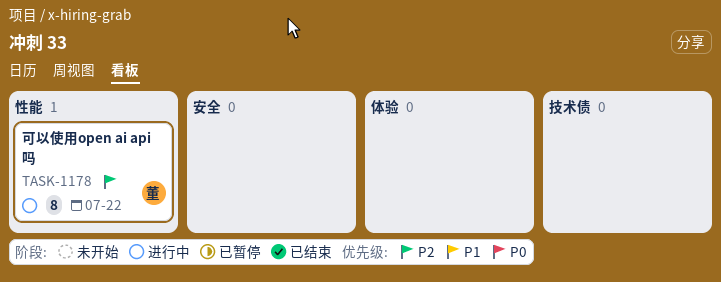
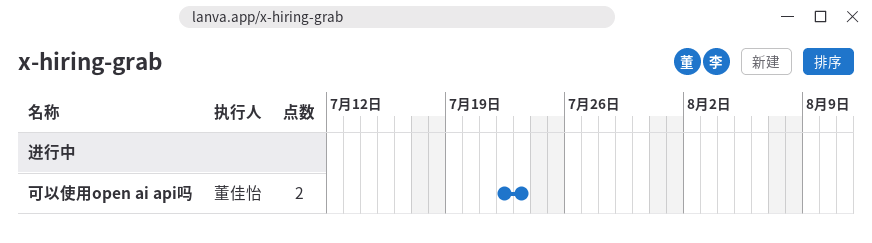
可以使用open ai api吗, estimate: 8 -> 2
可以使用open ai api吗, due: Jul 22 -> Jul 23

